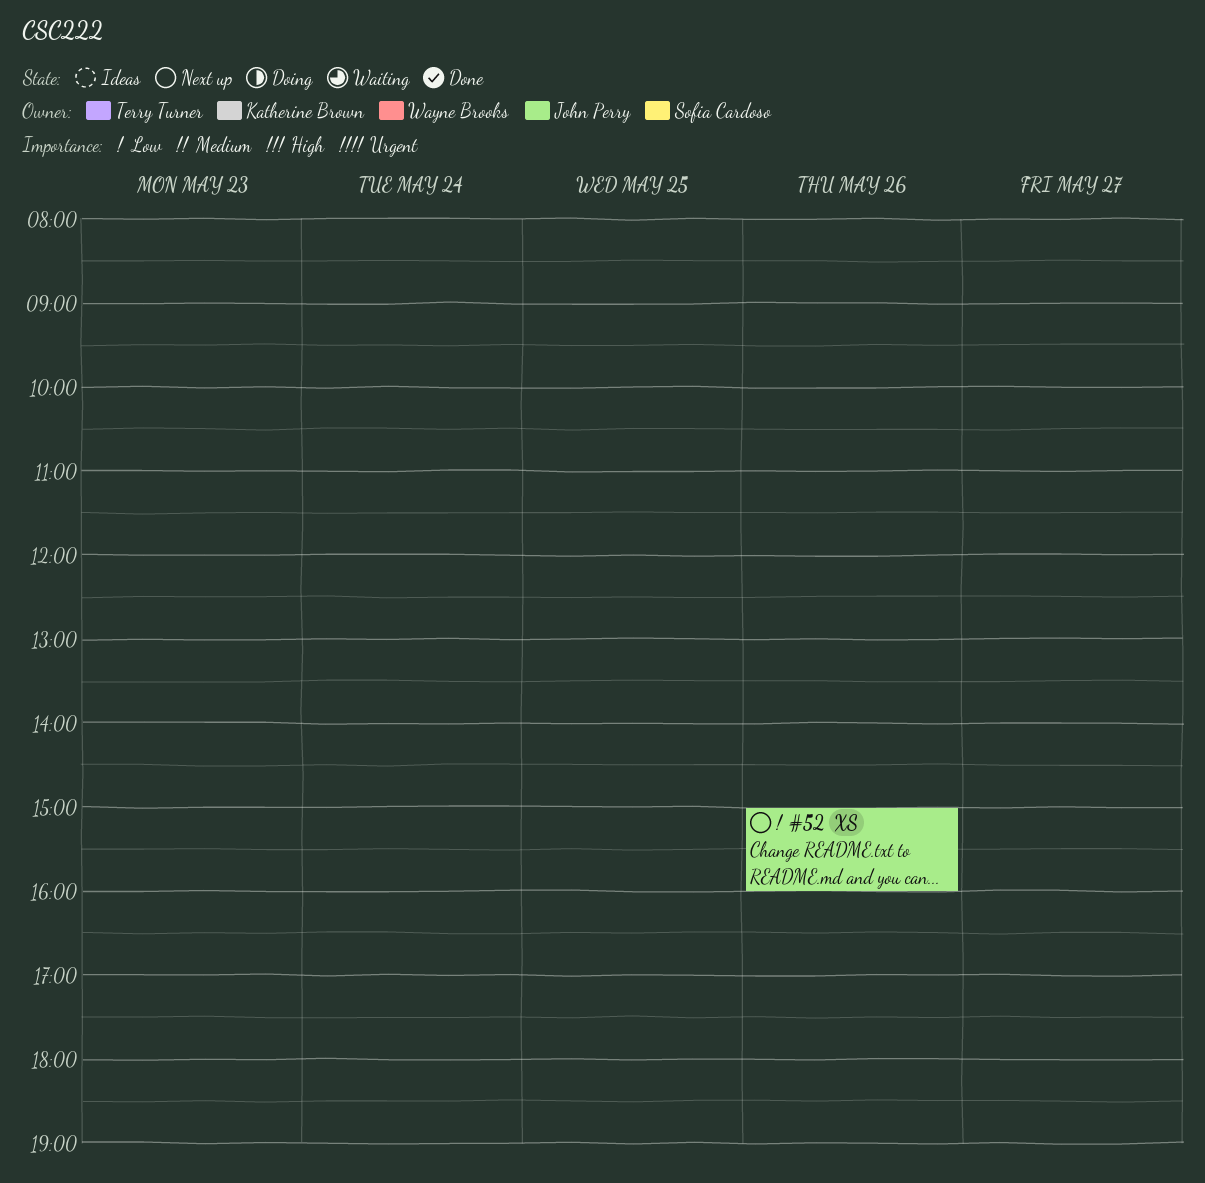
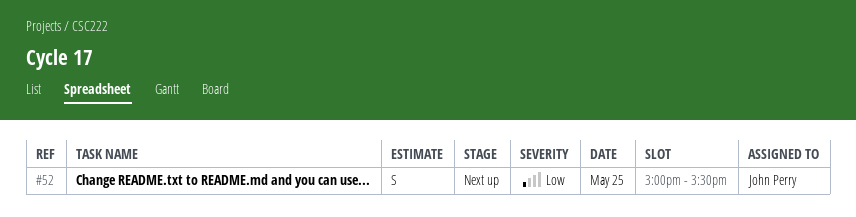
#52, estimate: XS -> S
#52, day: May 26 -> May 25
#52, ends: 16:00 -> 15:30

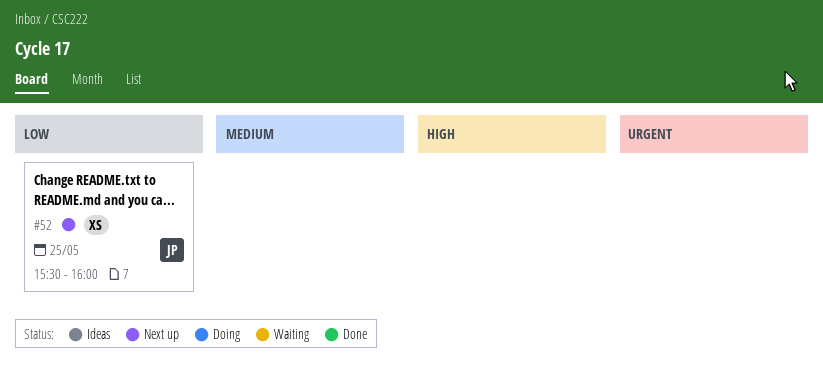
#52, estimate: S -> XS
#52, begins: 15:00 -> 15:30
#52, ends: 15:30 -> 16:00

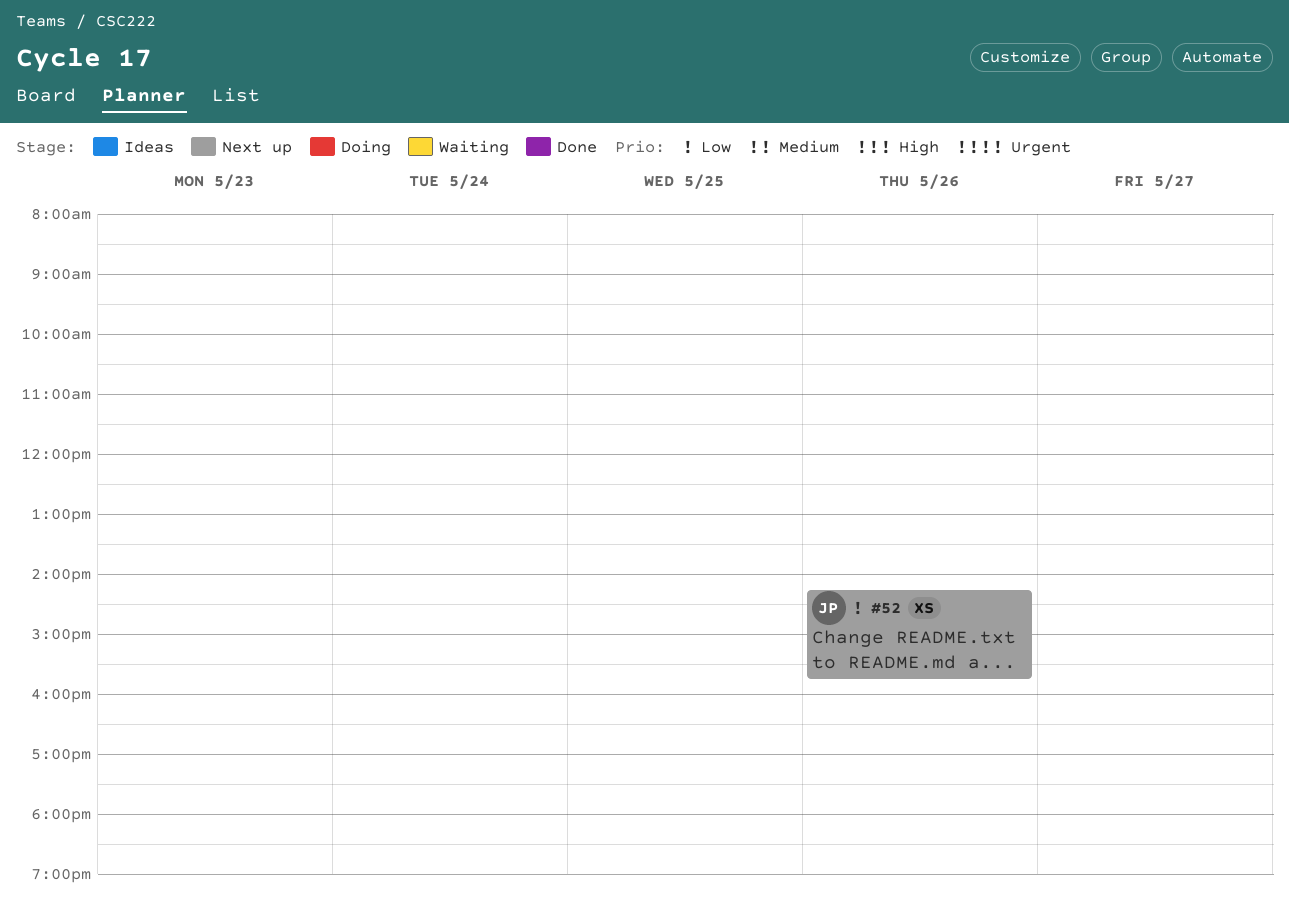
#52, day: May 25 -> May 26
#52, begins: 15:30 -> 14:15
#52, ends: 16:00 -> 15:45

